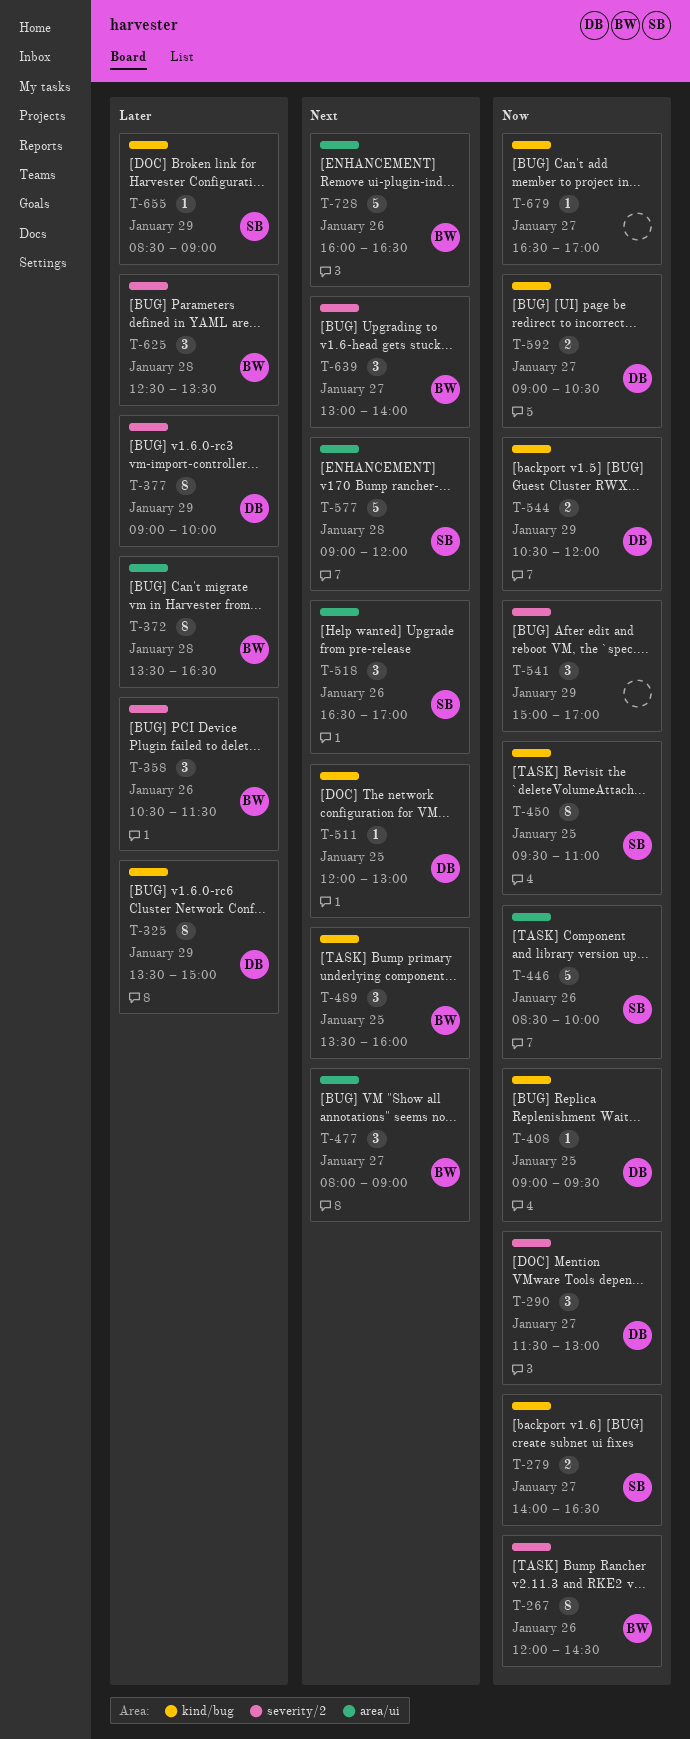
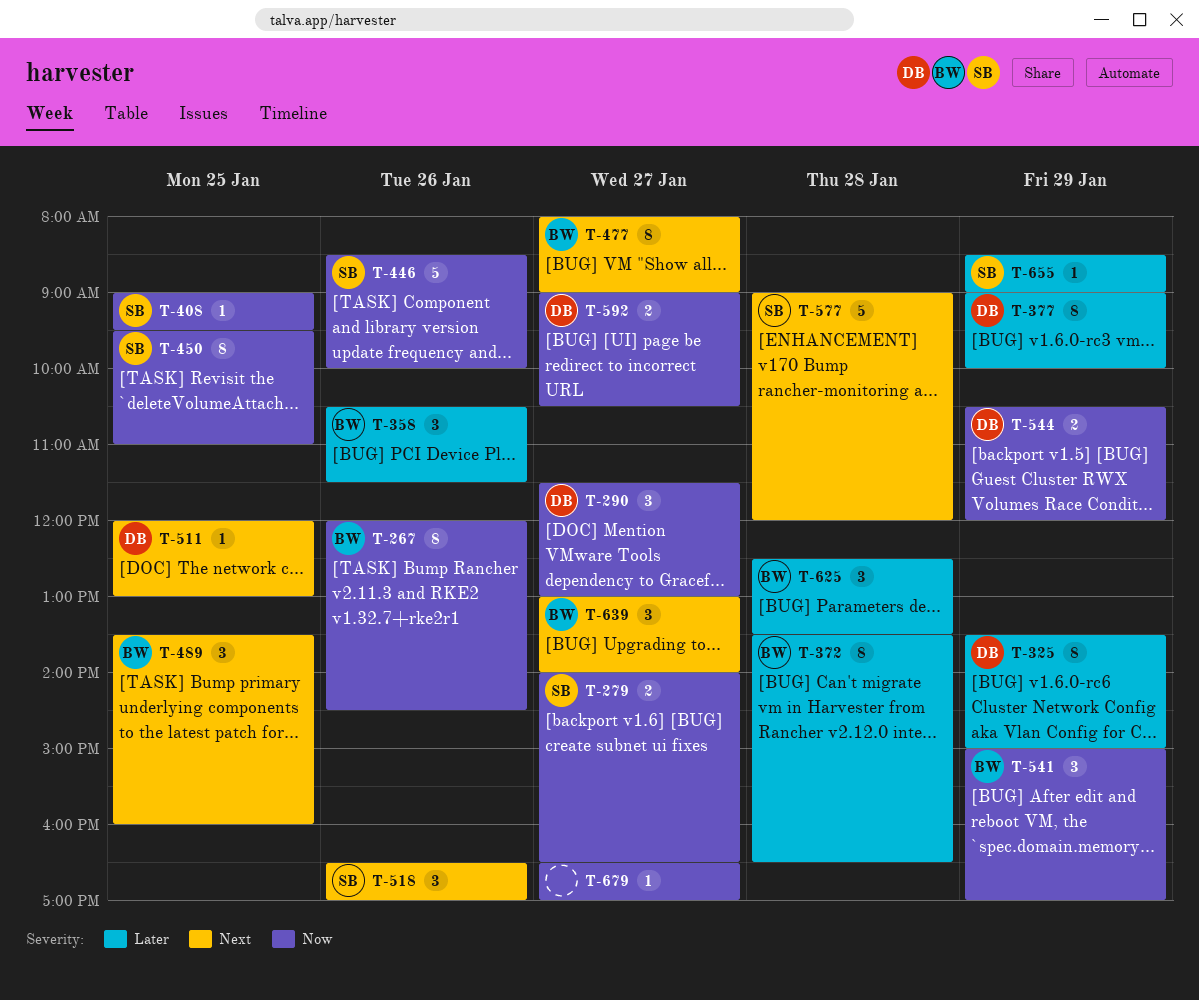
T-408, owner: DB -> SB
T-477, estimate: 3 -> 8
T-541, owner: none -> BW
T-728: present -> none

